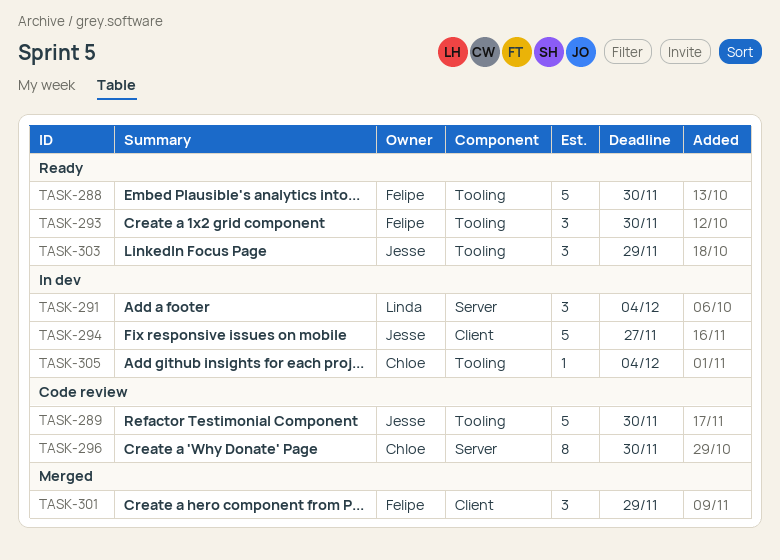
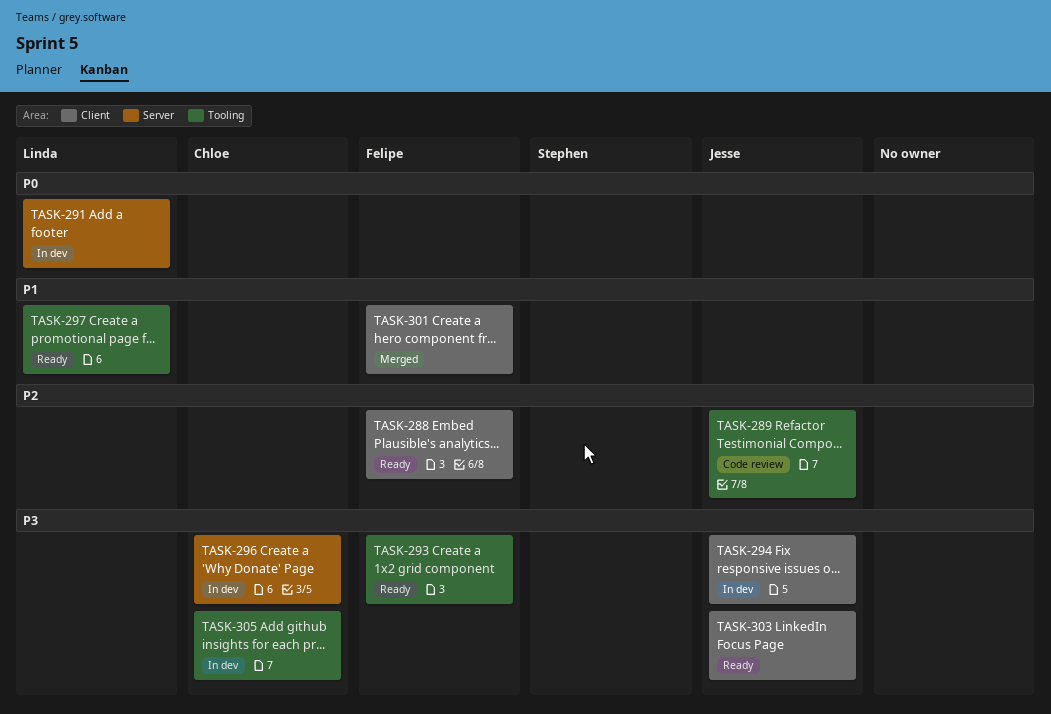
TASK-288, label: Tooling -> Client
TASK-296, status: Code review -> In dev
TASK-297: none -> present
TASK-303, label: Tooling -> Client

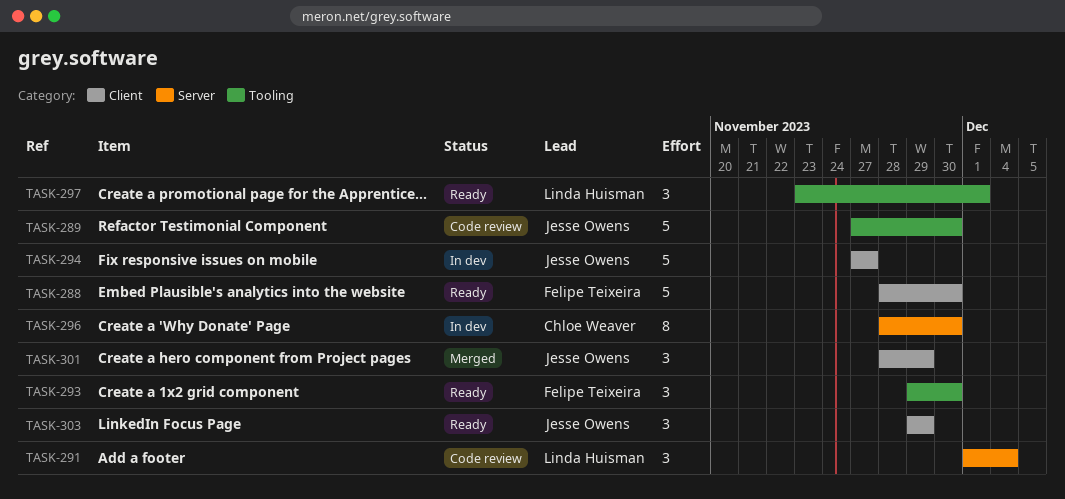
TASK-291, status: In dev -> Code review
TASK-301, owner: Felipe Teixeira -> Jesse Owens
TASK-305: present -> none

